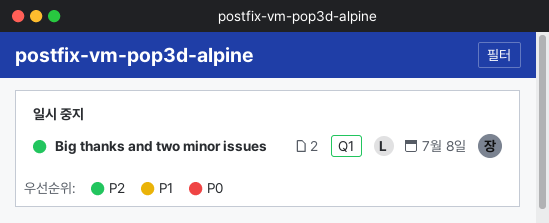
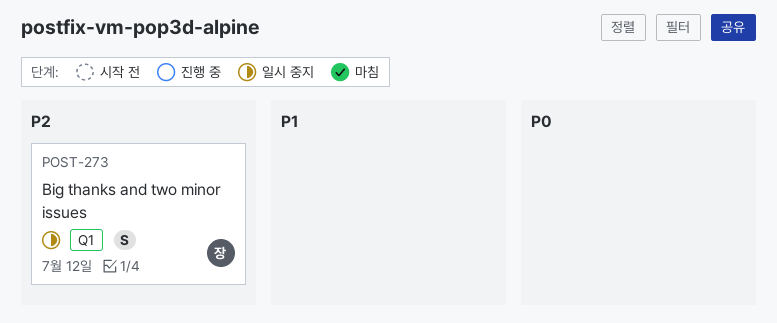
Big thanks and two minor issues, estimate: L -> S
Big thanks and two minor issues, due: Jul 8 -> Jul 12

